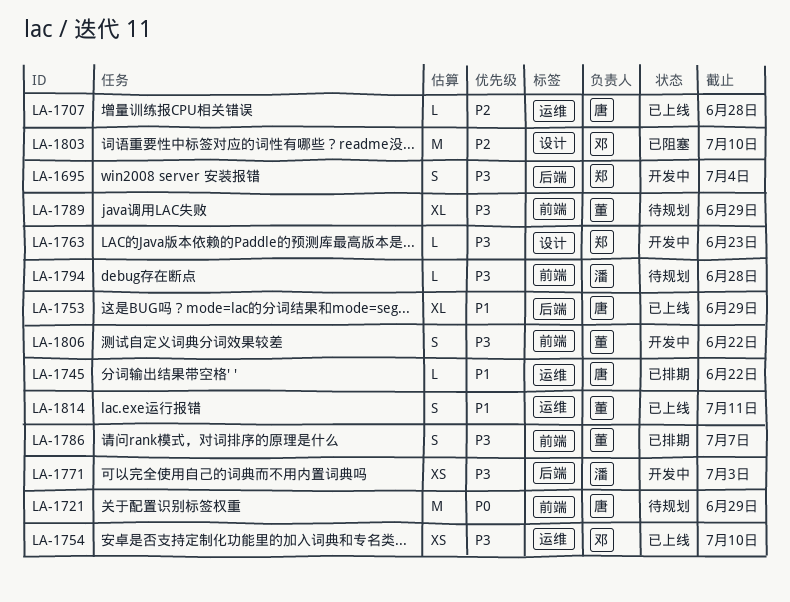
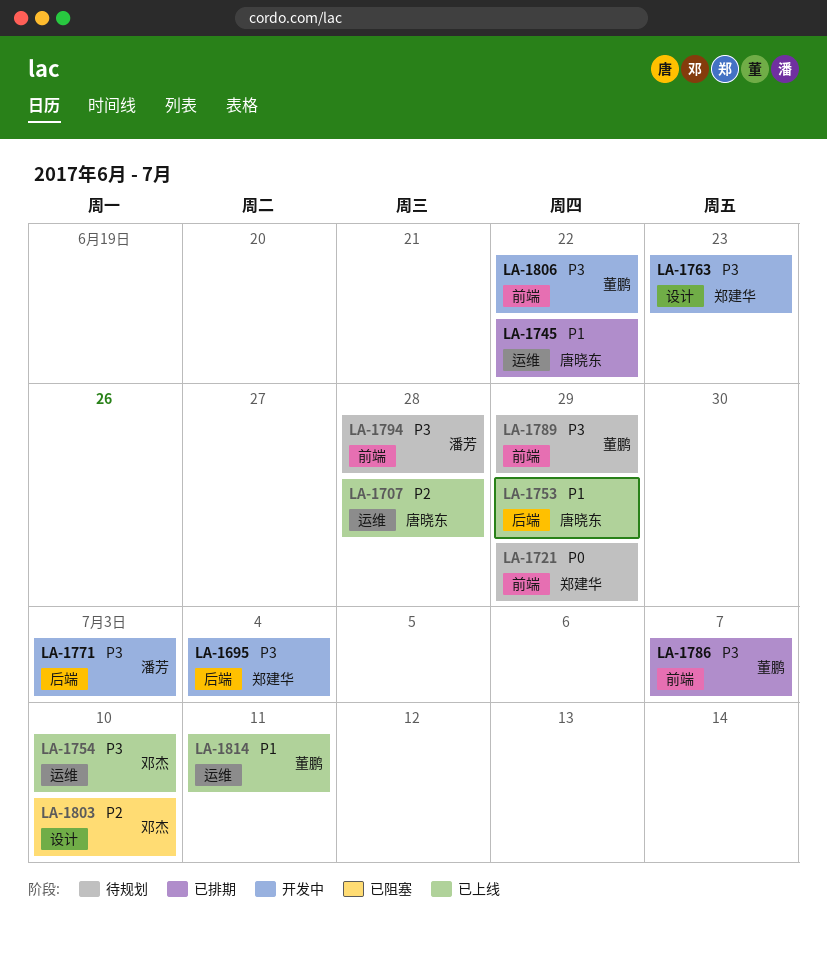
LA-1721, owner: 唐晓东 -> 郑建华

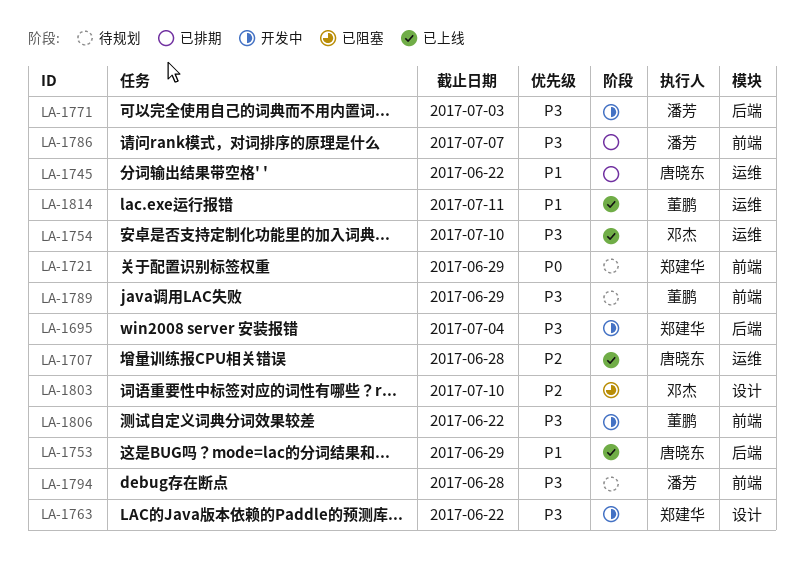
LA-1763, due: Jun 23 -> Jun 22
LA-1786, owner: 董鹏 -> 潘芳

